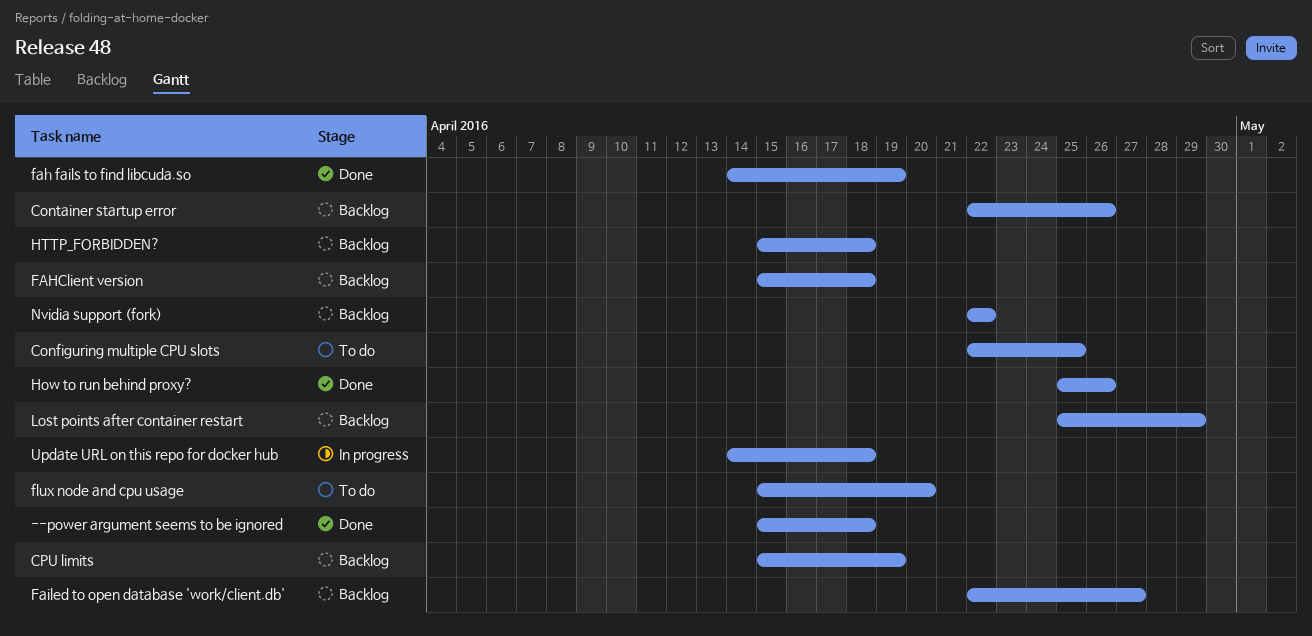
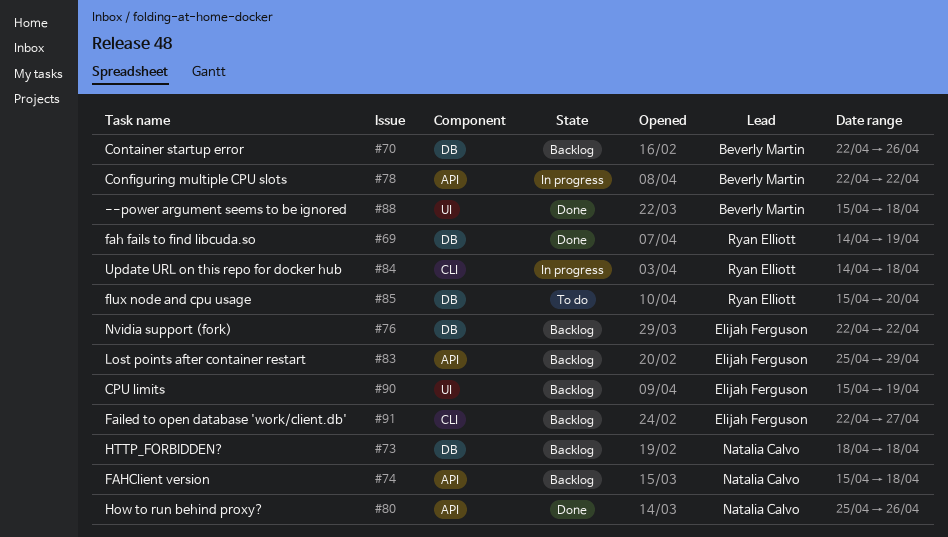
Configuring multiple CPU slots, status: To do -> In progress
Configuring multiple CPU slots, due: Apr 25 -> Apr 22
HTTP_FORBIDDEN?, start: Apr 15 -> Apr 18

